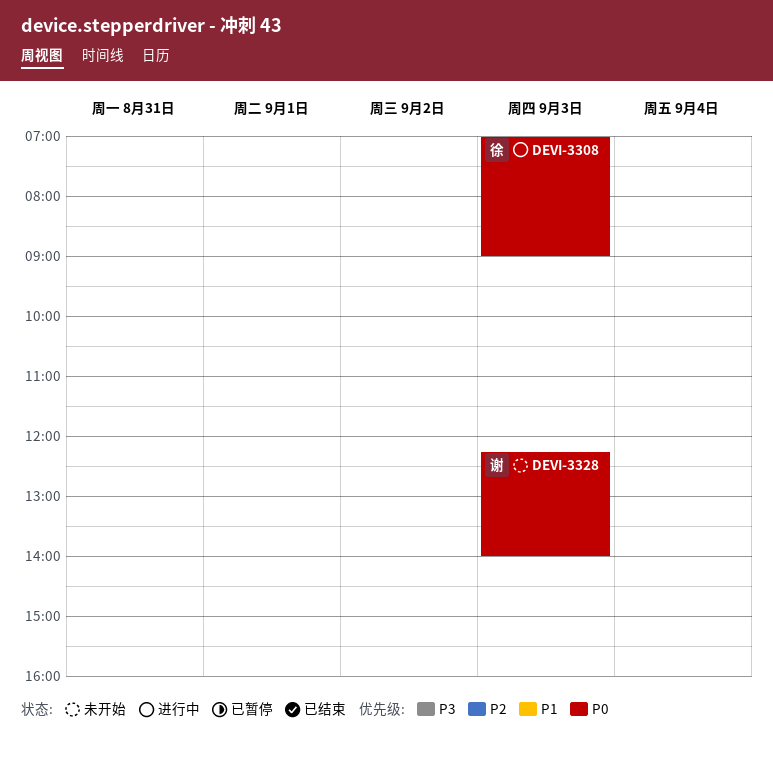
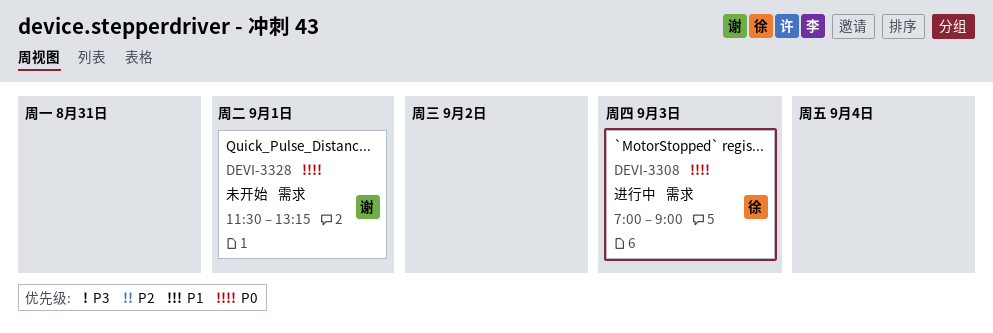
DEVI-3328, day: Sep 3 -> Sep 1
DEVI-3328, begins: 12:15 -> 11:30
DEVI-3328, ends: 14:00 -> 13:15

